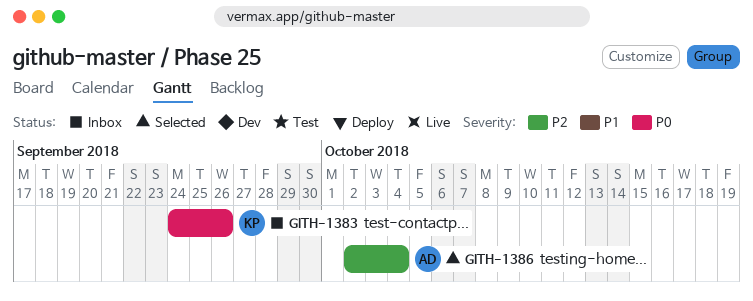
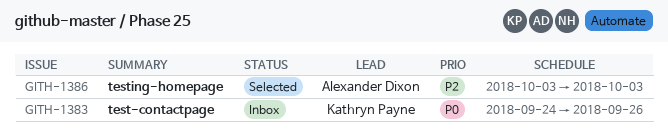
GITH-1386, start: Oct 2 -> Oct 3
GITH-1386, due: Oct 4 -> Oct 3

